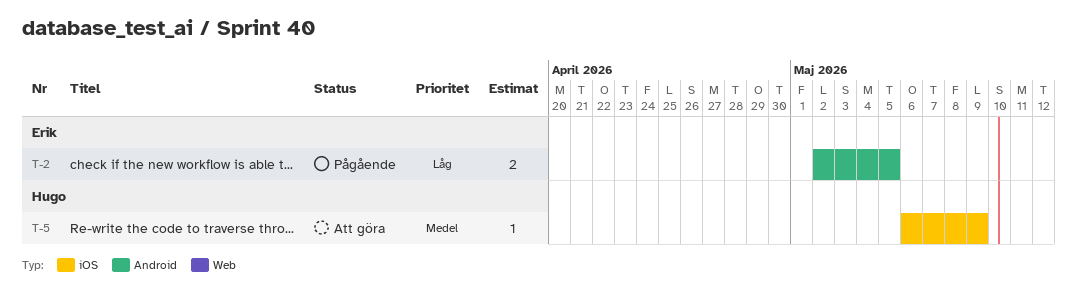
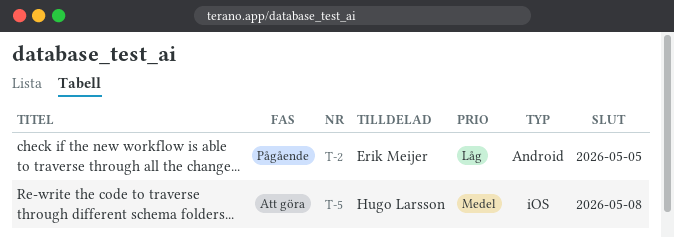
T-5, due: May 9 -> May 8

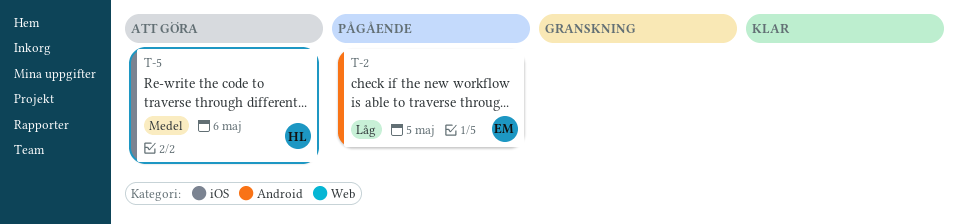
T-5, due: May 8 -> May 6

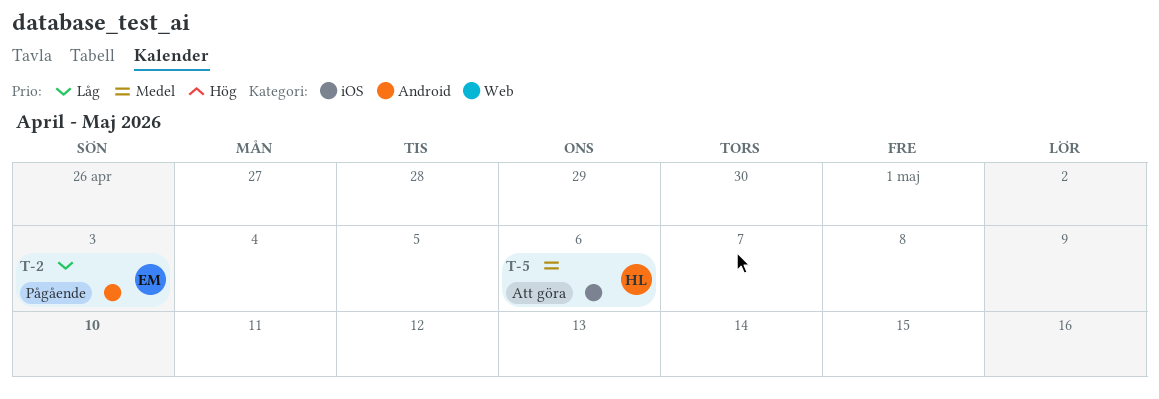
T-2, due: May 5 -> May 3

